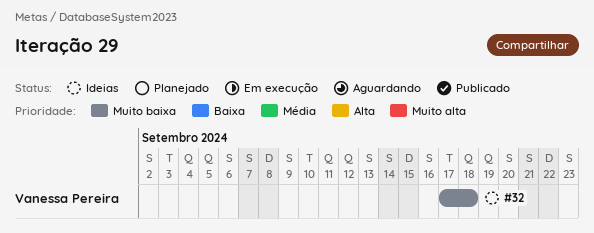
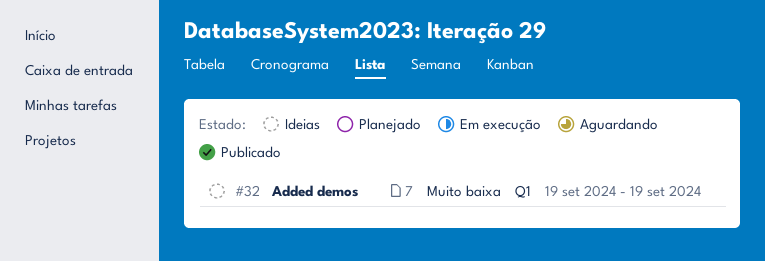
#32, start: Sep 17 -> Sep 19
#32, due: Sep 18 -> Sep 19

